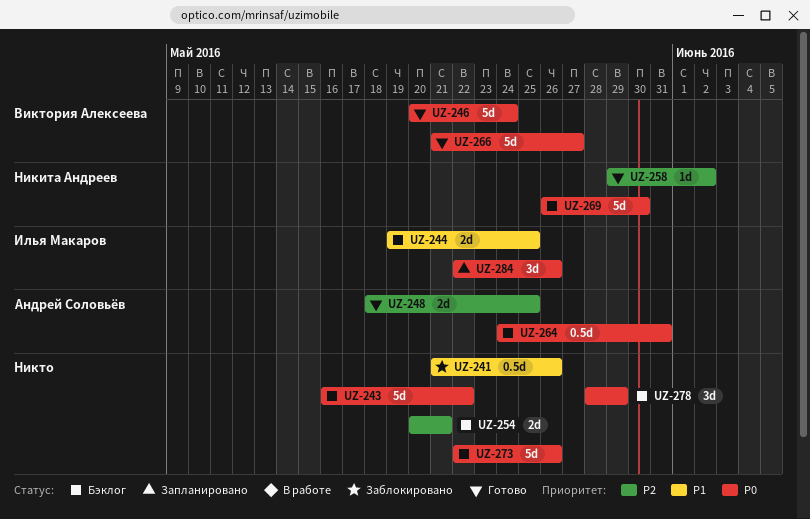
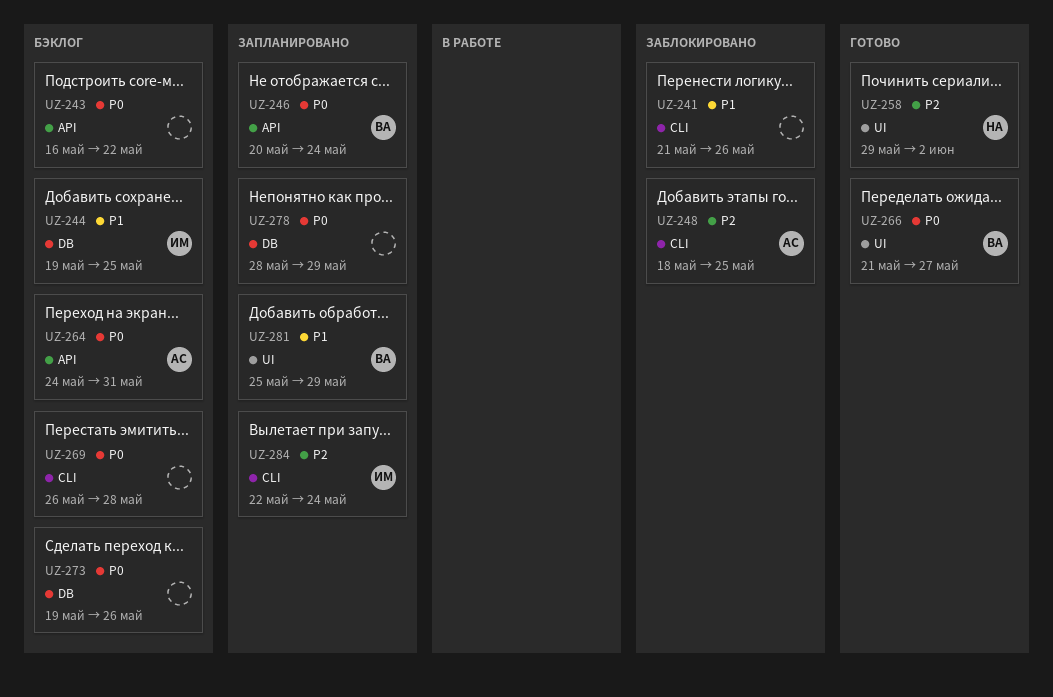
UZ-246, status: Готово -> Запланировано
UZ-248, status: Готово -> Заблокировано
UZ-254: present -> none
UZ-269, owner: Никита Андреев -> none
UZ-269, due: May 30 -> May 28
UZ-273, start: May 22 -> May 19
UZ-278, status: Бэклог -> Запланировано
UZ-281: none -> present
UZ-284, priority: P0 -> P2
UZ-284, due: May 26 -> May 24

